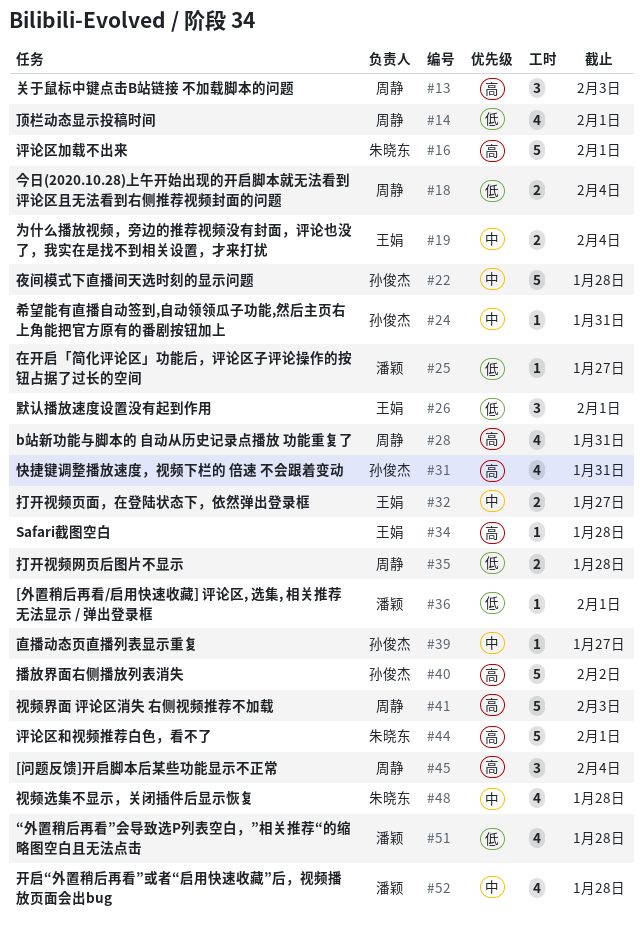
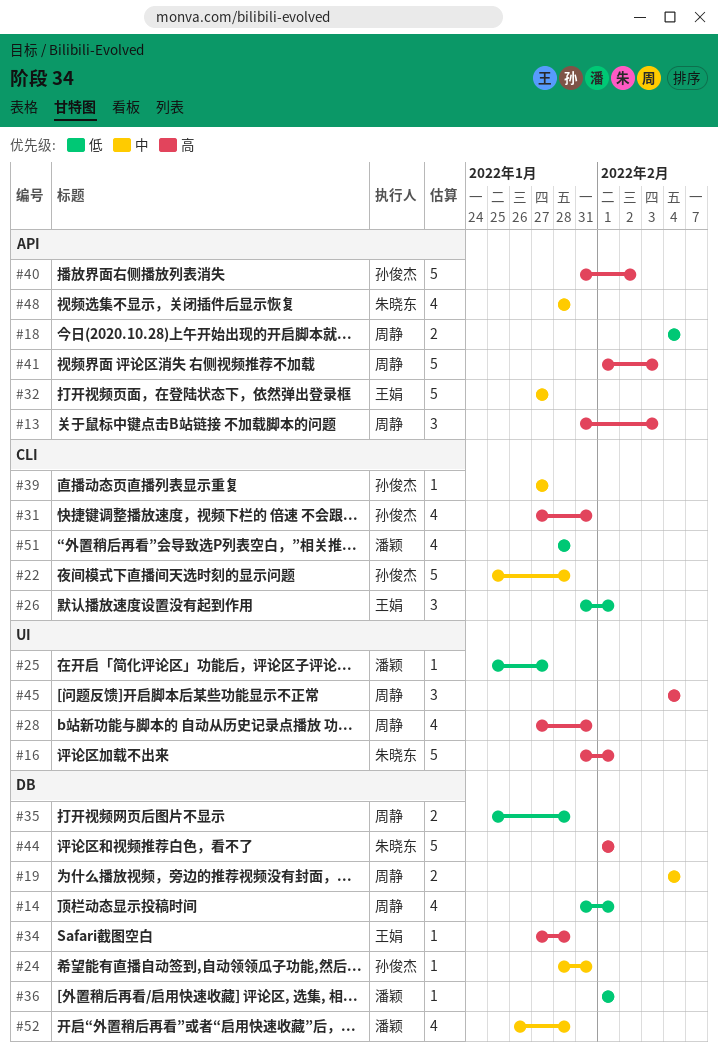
#19, owner: 王娟 -> 周静
#32, estimate: 2 -> 5

